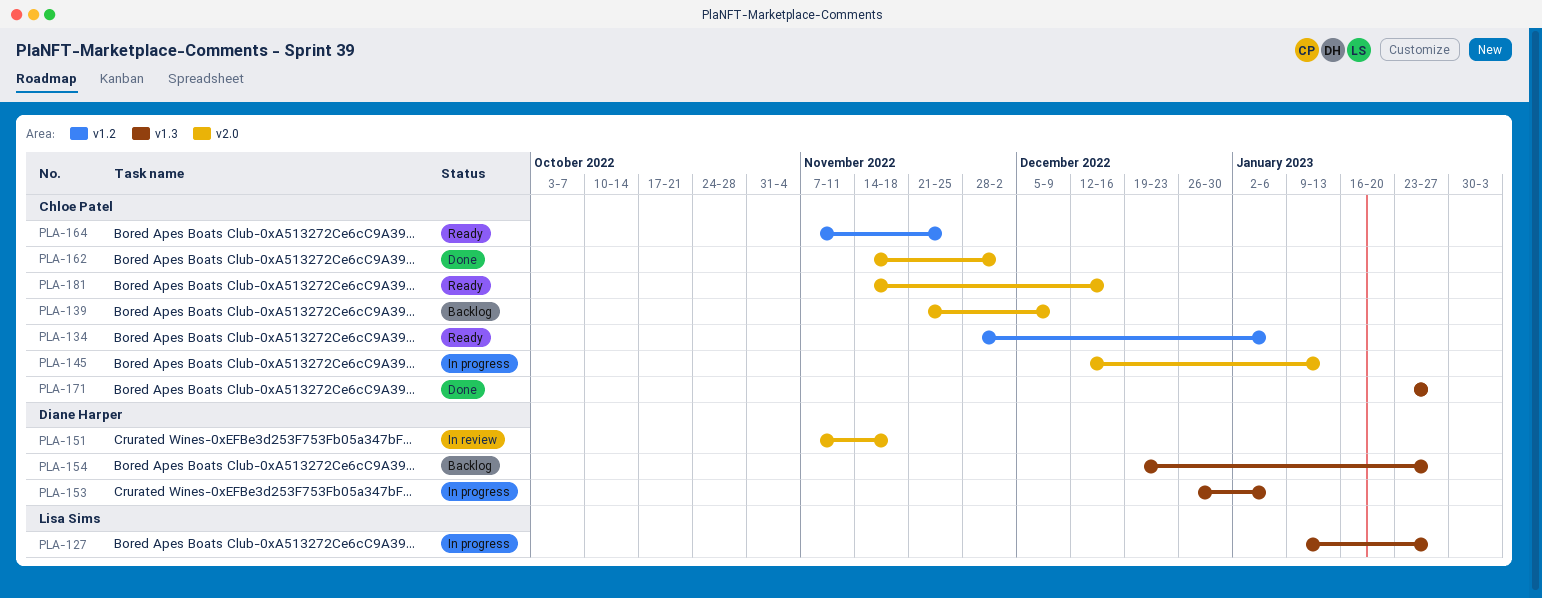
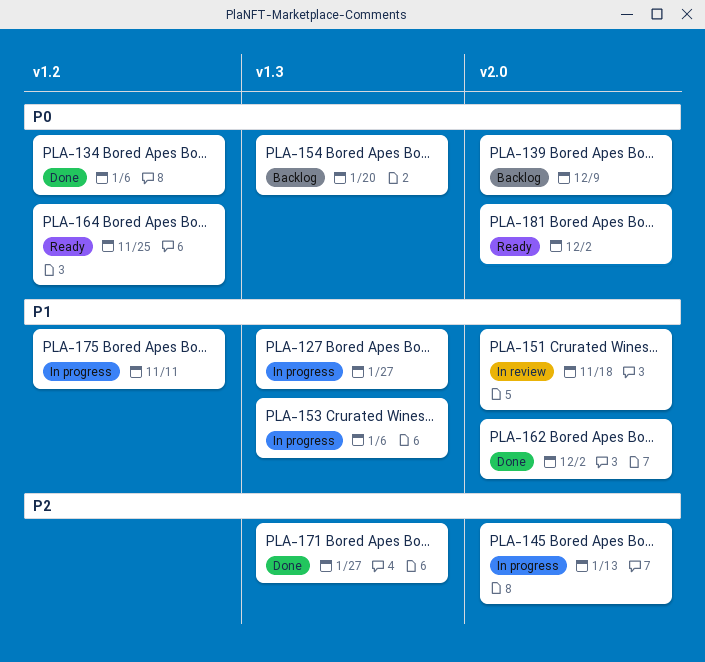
PLA-134, status: Ready -> Done
PLA-154, due: Jan 27 -> Jan 20
PLA-175: none -> present
PLA-181, due: Dec 16 -> Dec 2

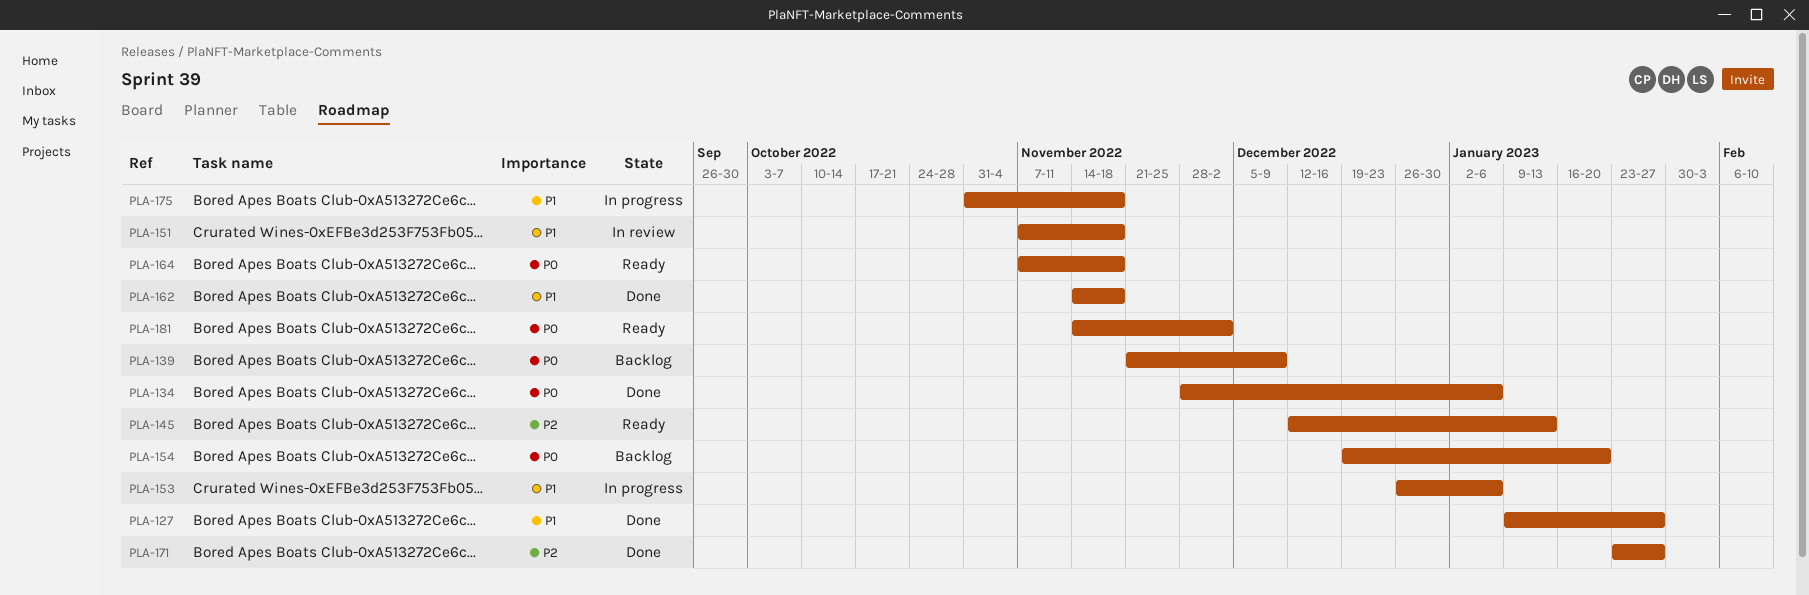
PLA-127, status: In progress -> Done
PLA-145, status: In progress -> Ready
PLA-162, due: Dec 2 -> Nov 18
PLA-164, due: Nov 25 -> Nov 18
PLA-175, due: Nov 11 -> Nov 18

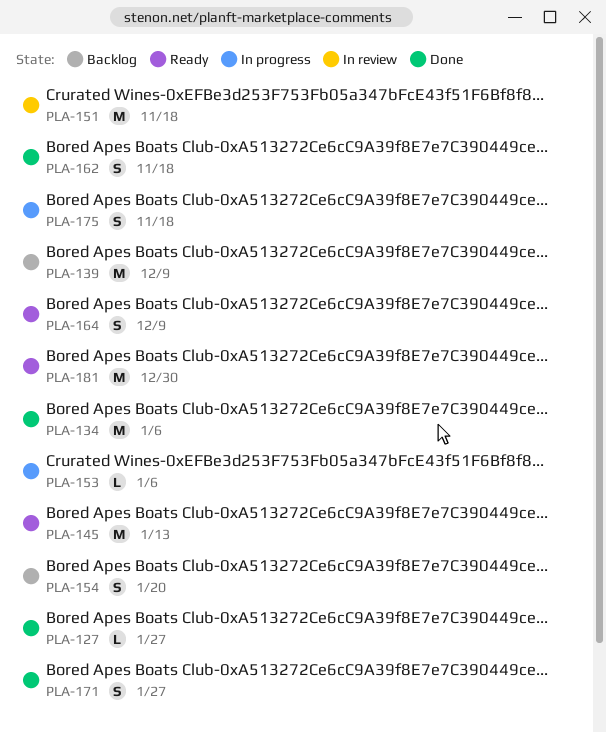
PLA-164, due: Nov 18 -> Dec 9
PLA-181, due: Dec 2 -> Dec 30

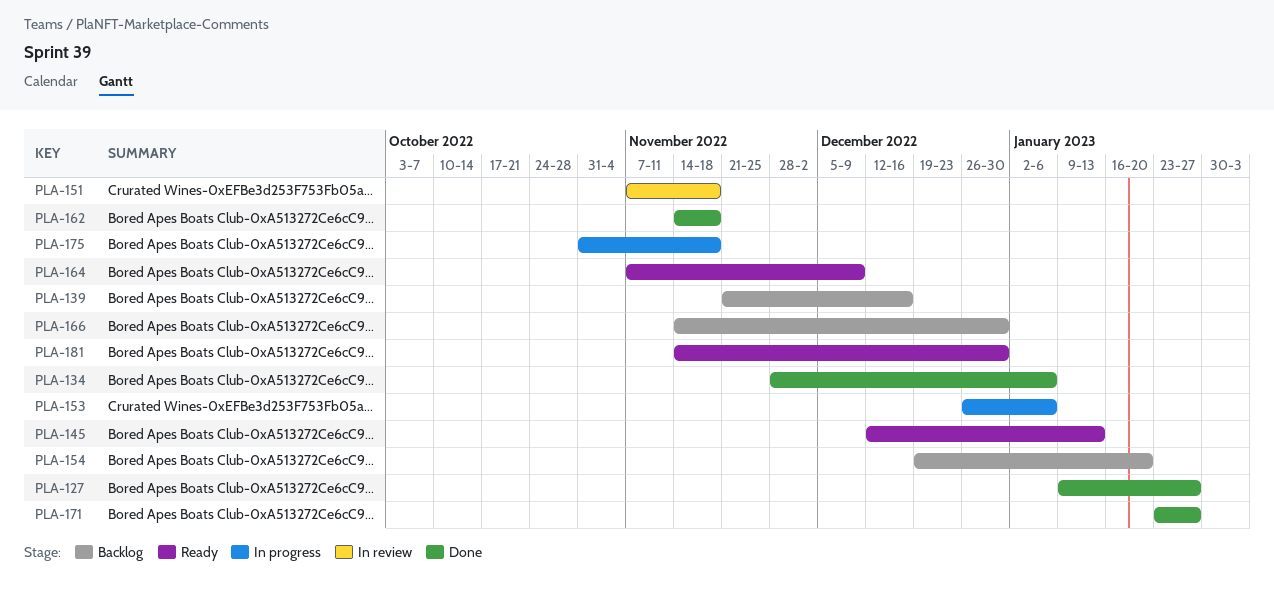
PLA-139, due: Dec 9 -> Dec 16
PLA-166: none -> present

